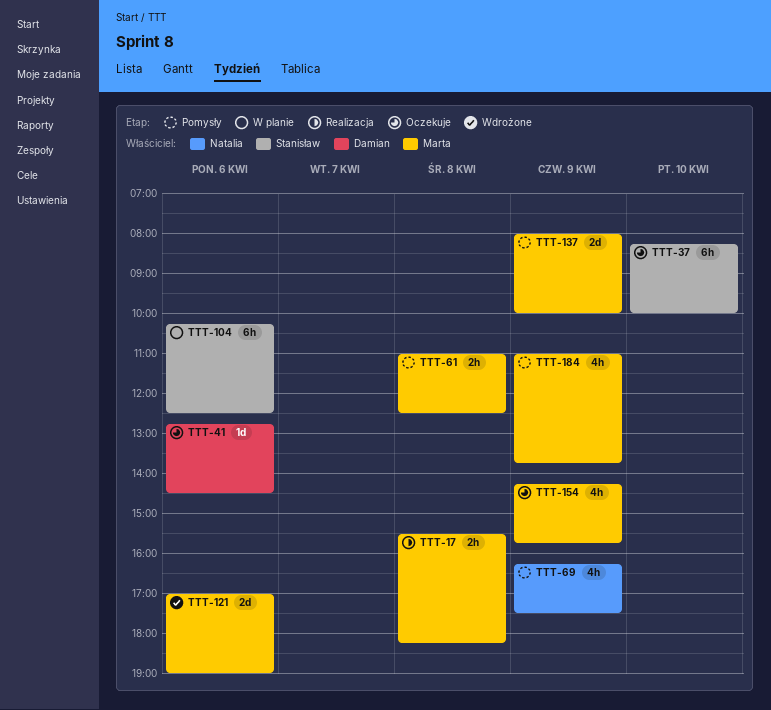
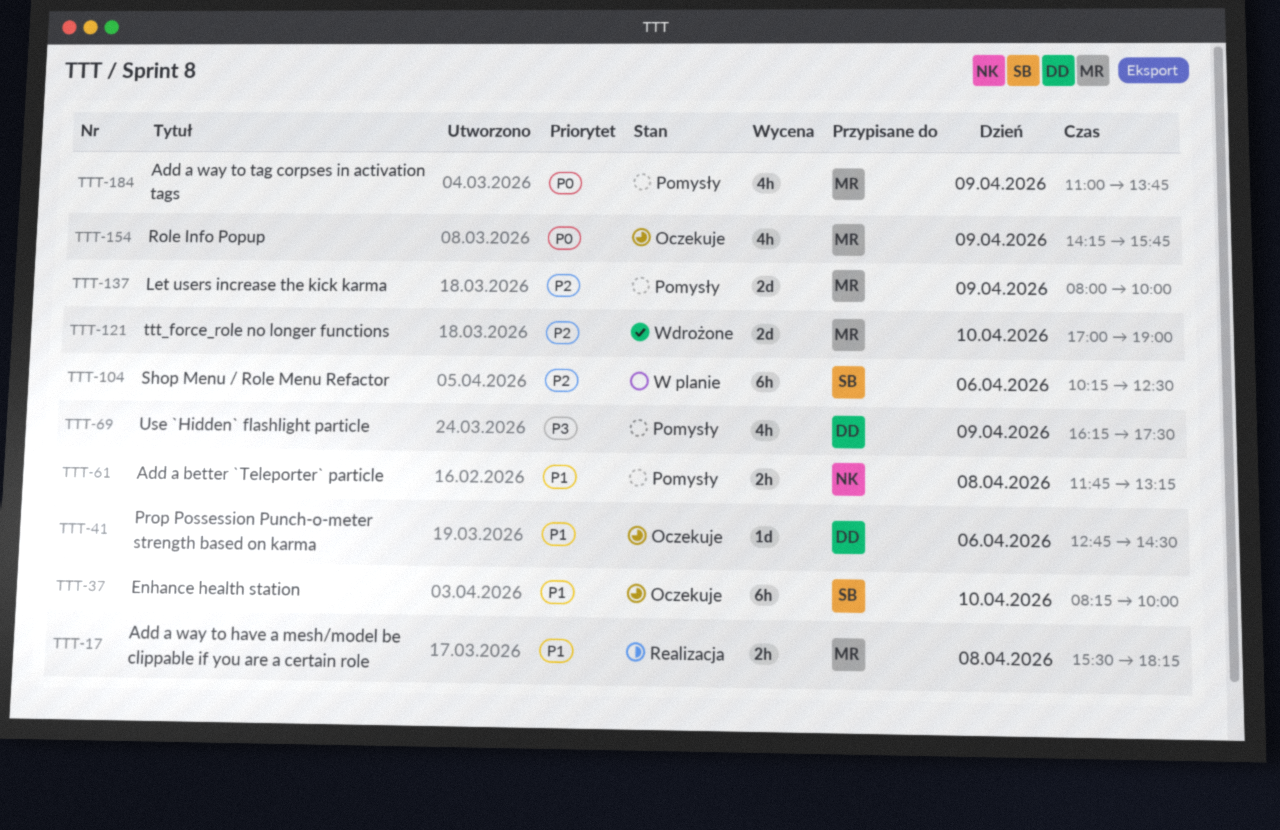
TTT-61, owner: Marta -> Natalia
TTT-61, begins: 11:00 -> 11:45
TTT-61, ends: 12:30 -> 13:15
TTT-69, owner: Natalia -> Damian
TTT-121, day: Apr 6 -> Apr 10

